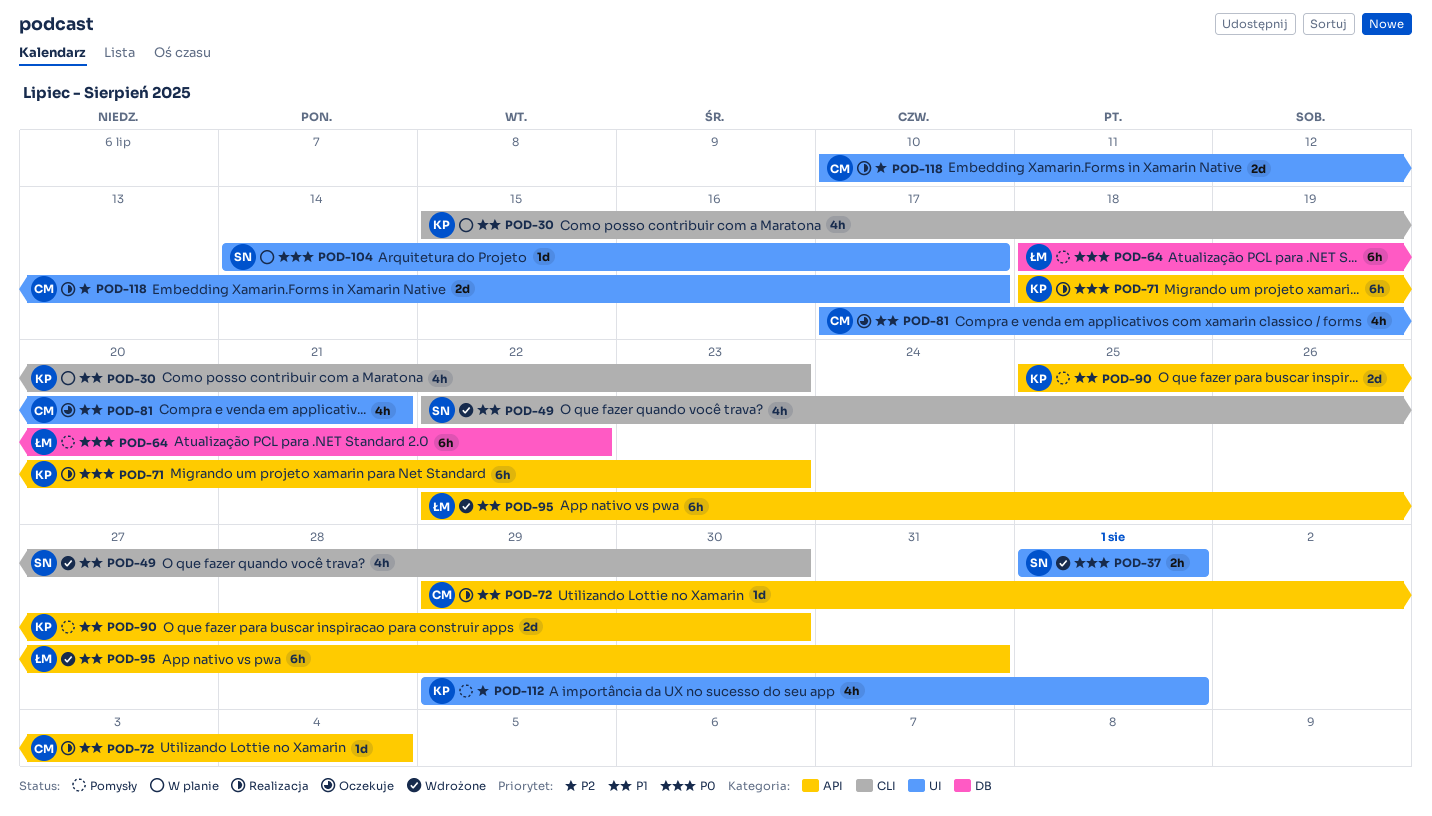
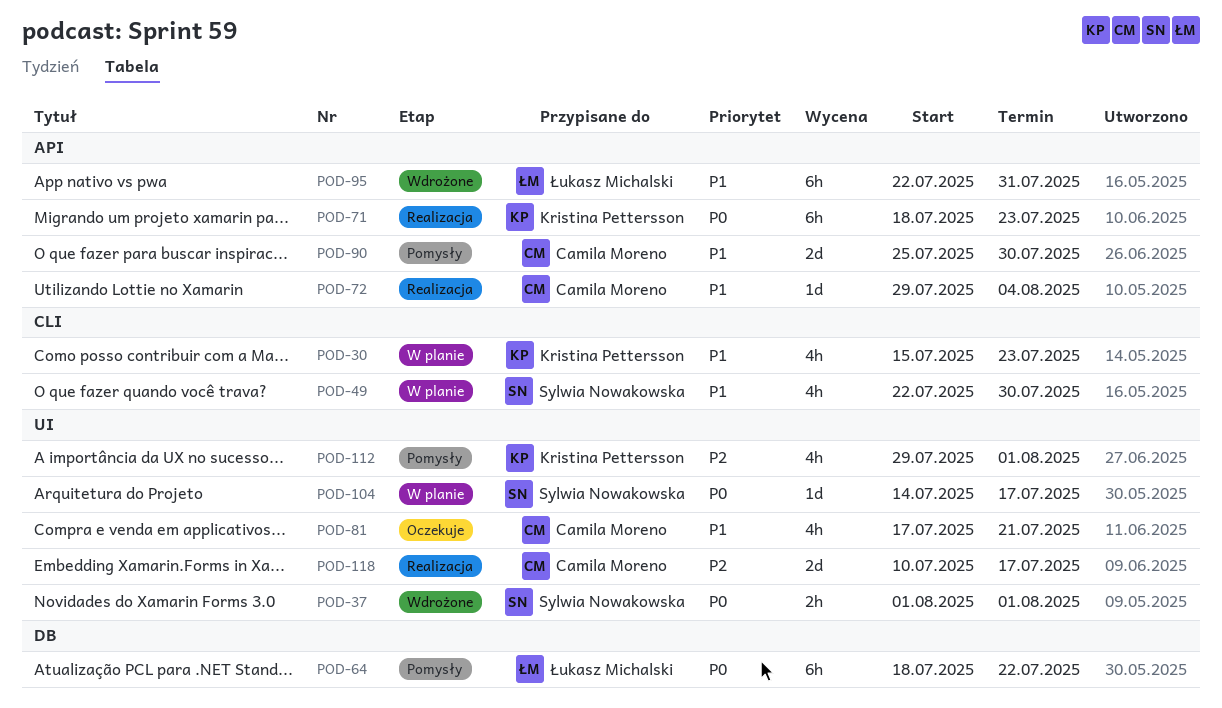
POD-49, status: Wdrożone -> W planie
POD-90, owner: Kristina Pettersson -> Camila Moreno

